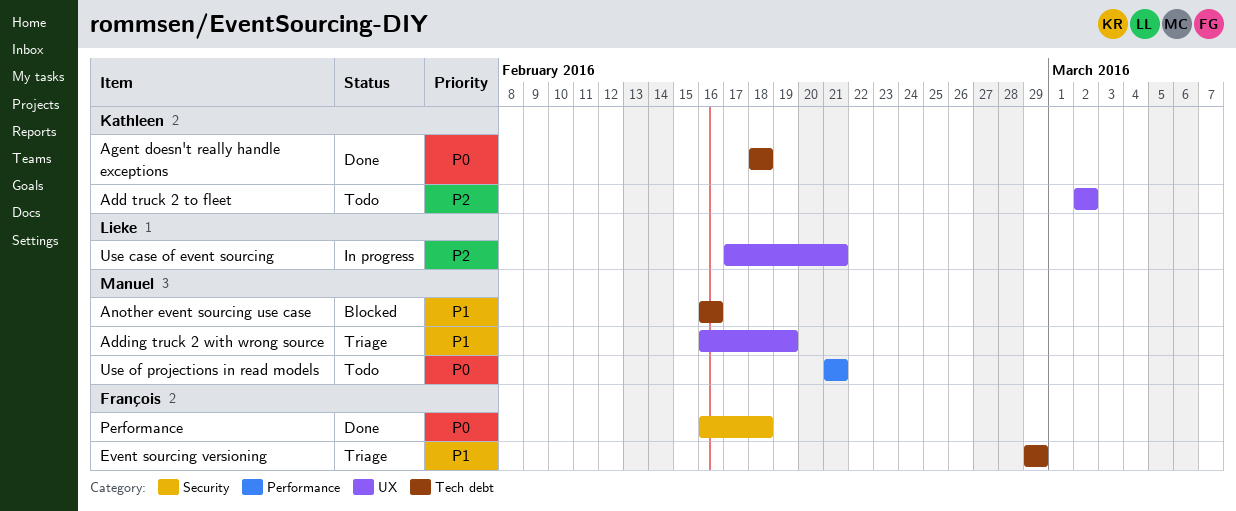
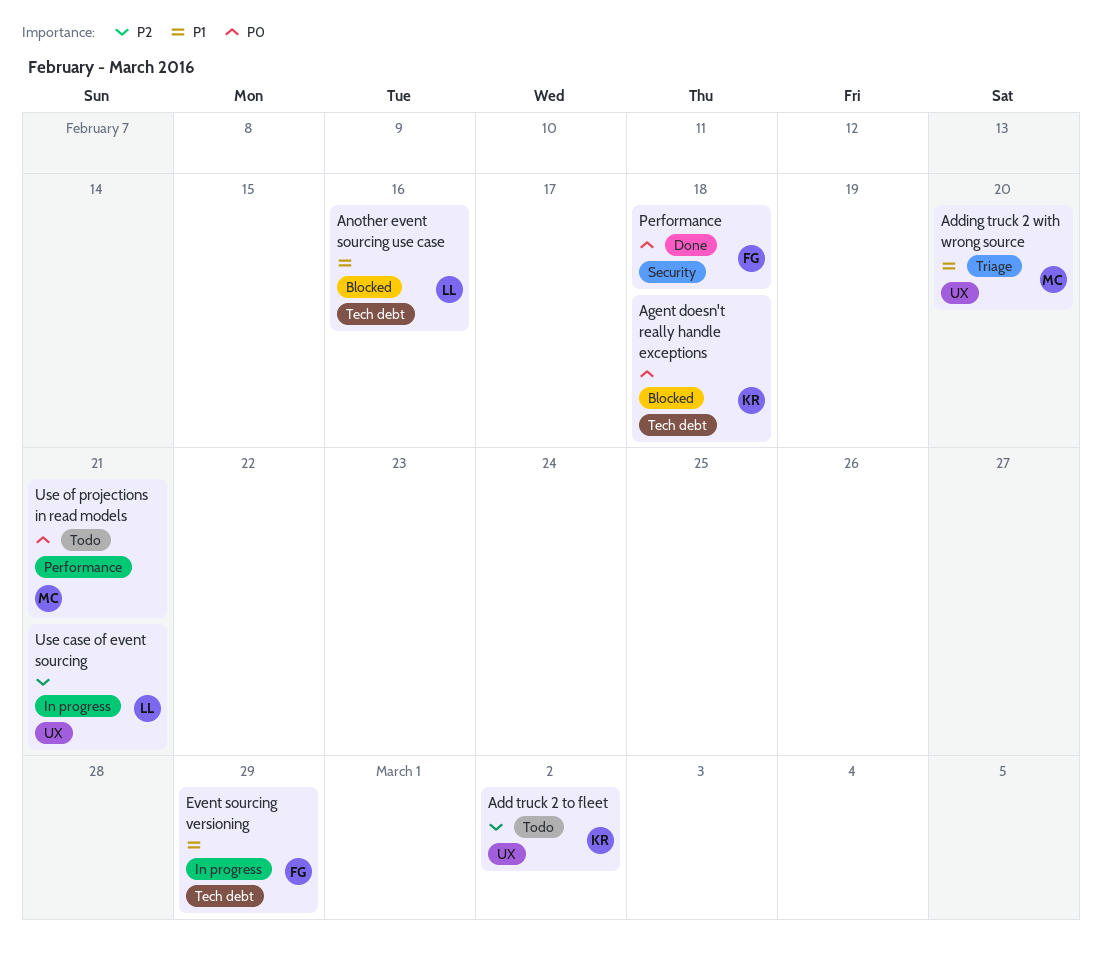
Adding truck 2 with wrong source, due: Feb 19 -> Feb 20
Agent doesn't really handle exceptions, status: Done -> Blocked
Another event sourcing use case, owner: Manuel -> Lieke
Event sourcing versioning, status: Triage -> In progress

